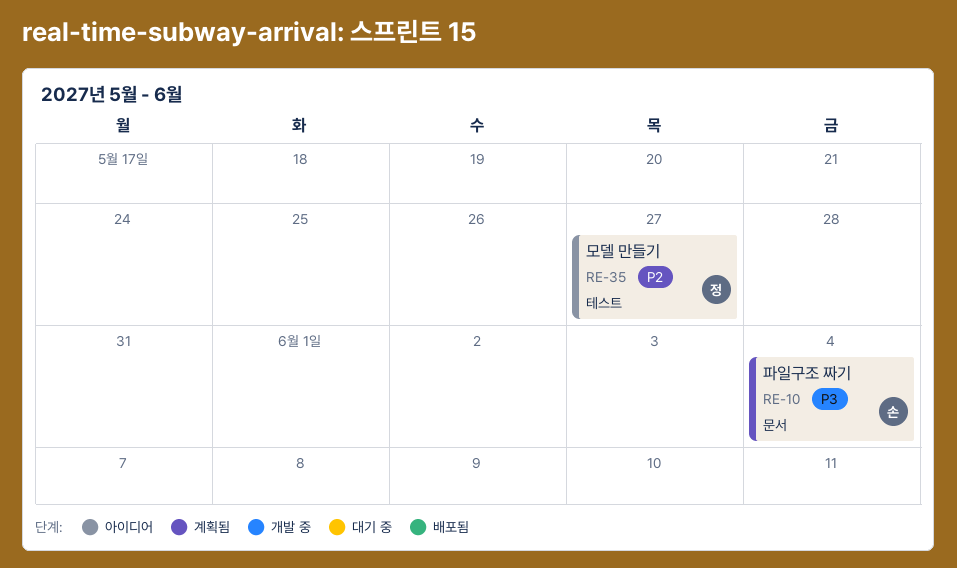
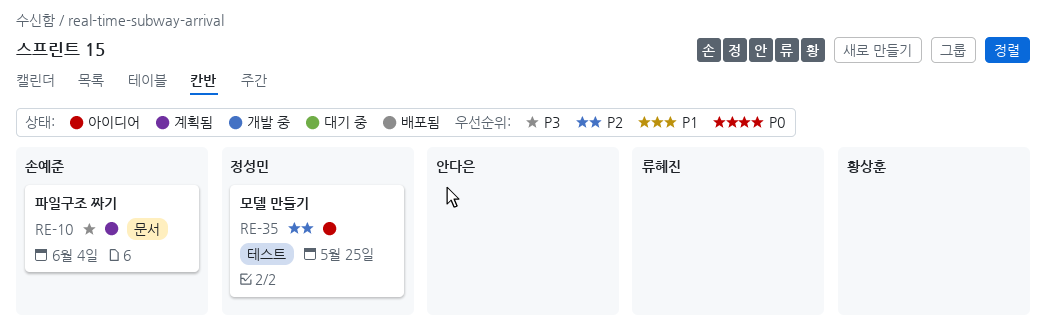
RE-35, due: May 27 -> May 25

